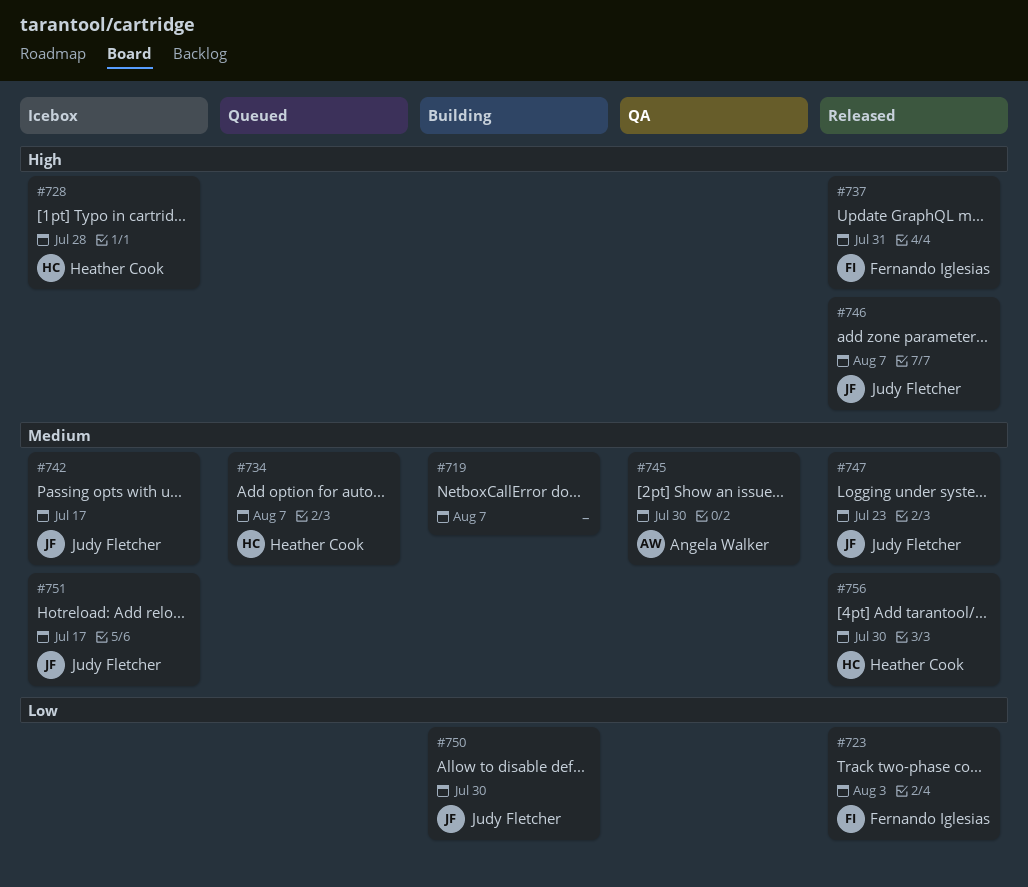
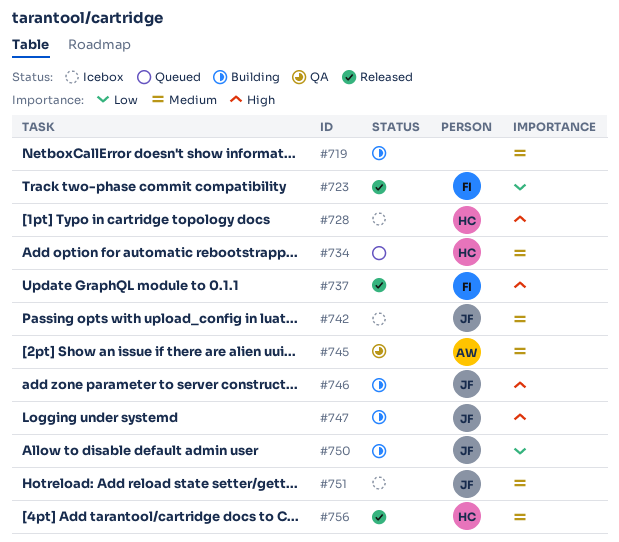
#746, status: Released -> Building
#747, status: Released -> Building
#747, priority: Medium -> High

